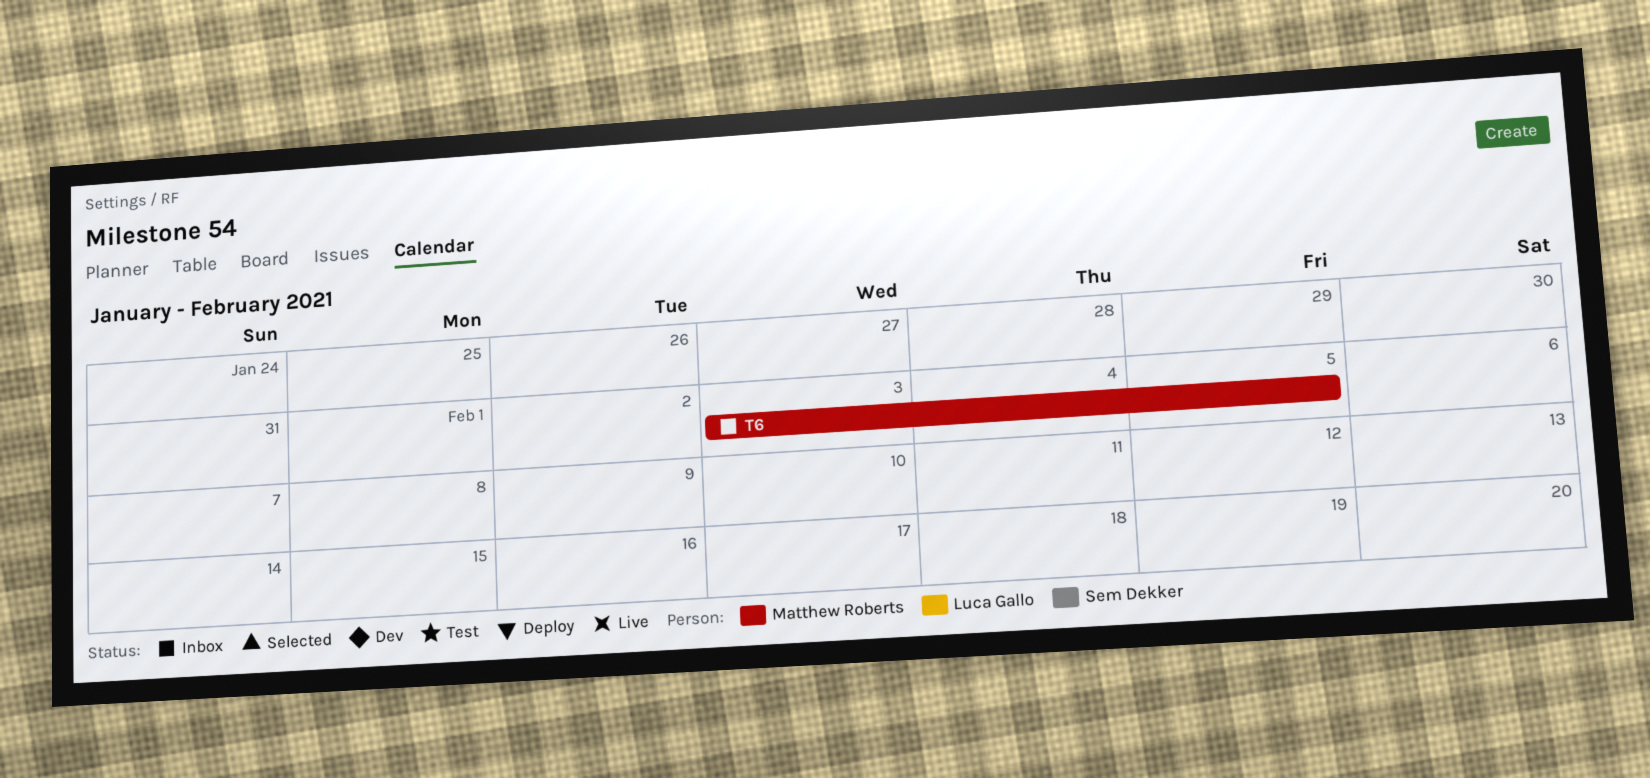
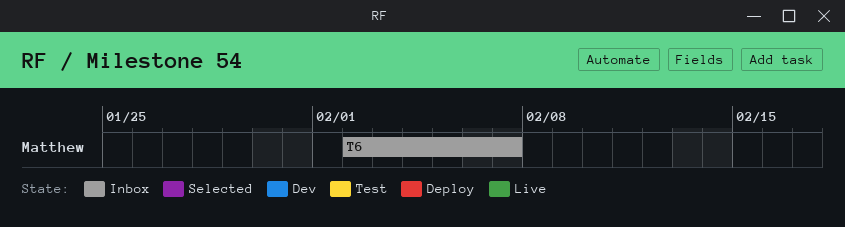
T6, start: Feb 3 -> Feb 2
T6, due: Feb 5 -> Feb 7

